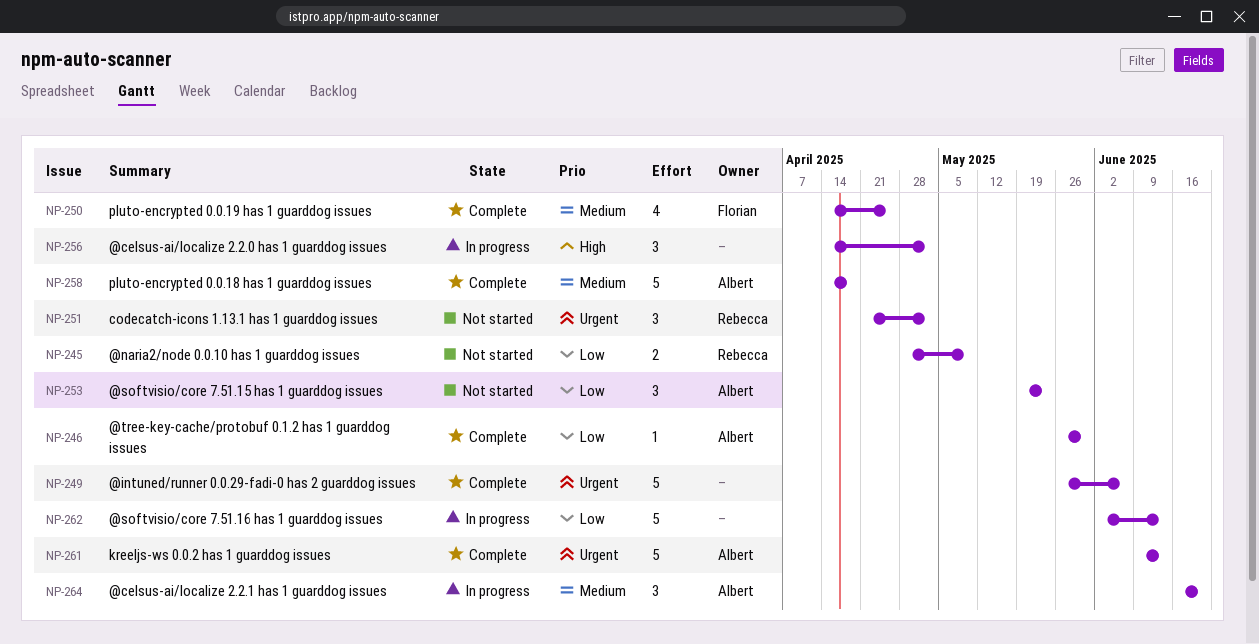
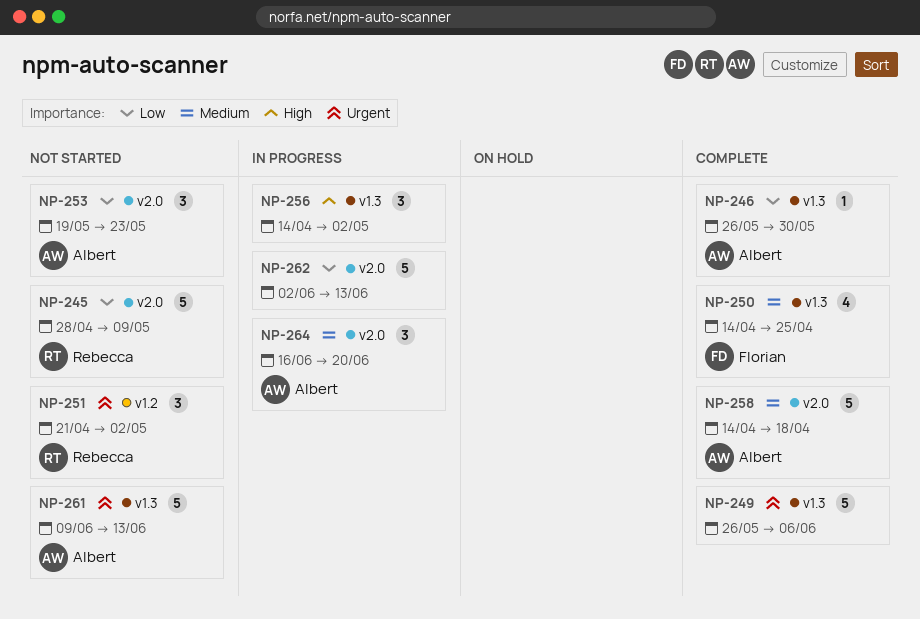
NP-245, estimate: 2 -> 5
NP-261, status: Complete -> Not started

